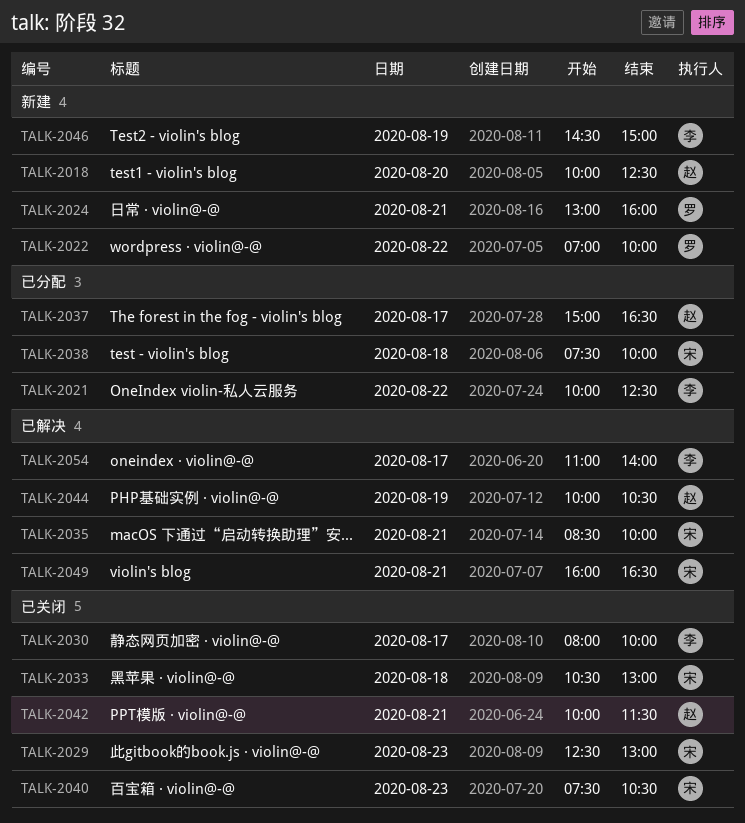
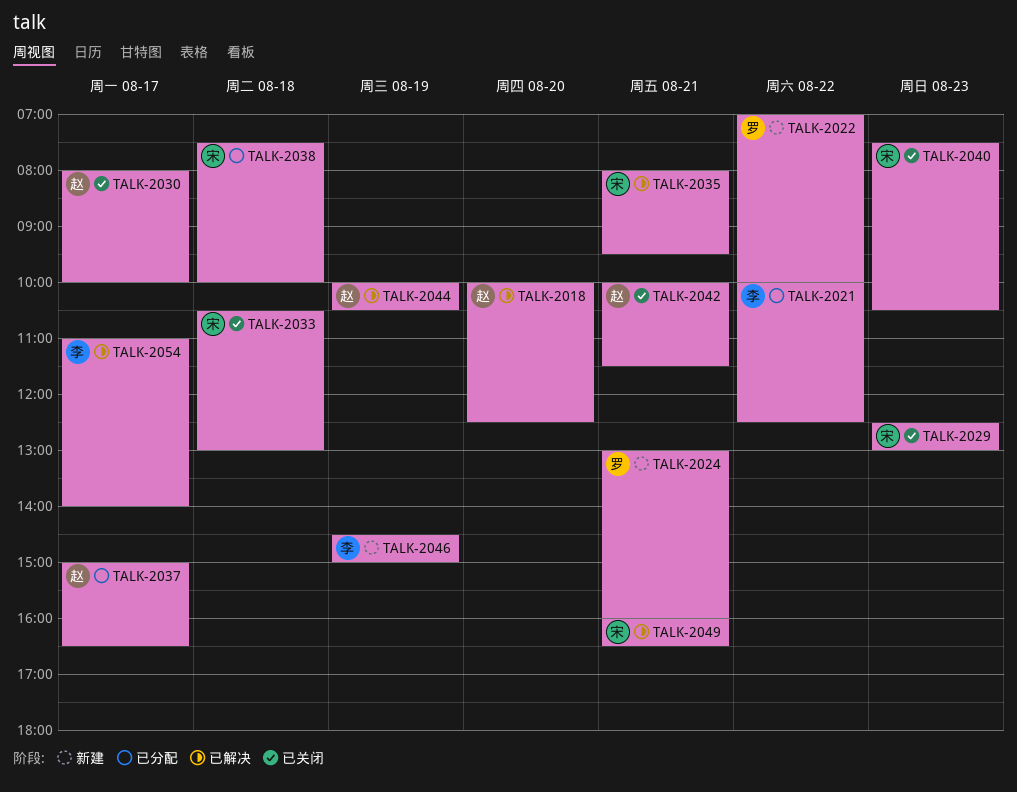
TALK-2018, status: 新建 -> 已解决
TALK-2030, owner: 李 -> 赵
TALK-2035, begins: 08:30 -> 08:00
TALK-2035, ends: 10:00 -> 09:30

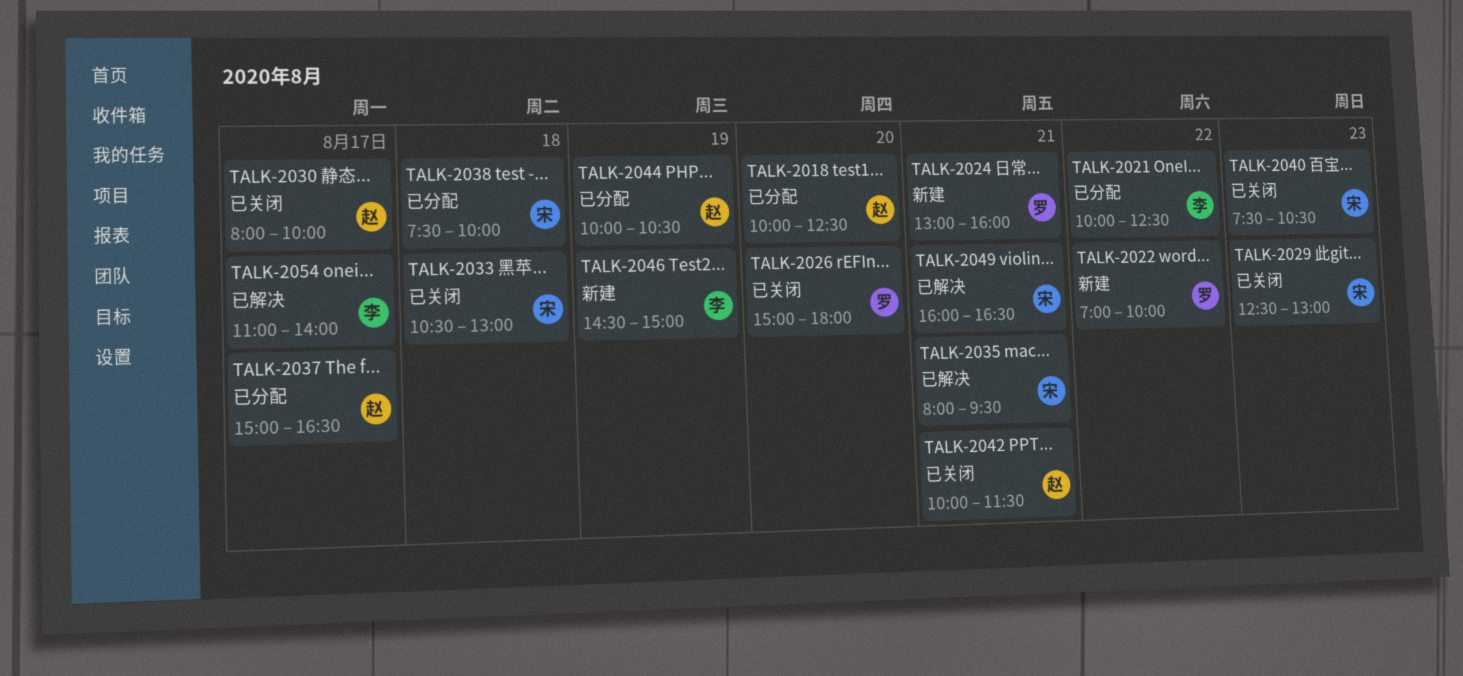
TALK-2018, status: 已解决 -> 已分配
TALK-2026: none -> present
TALK-2044, status: 已解决 -> 已分配

